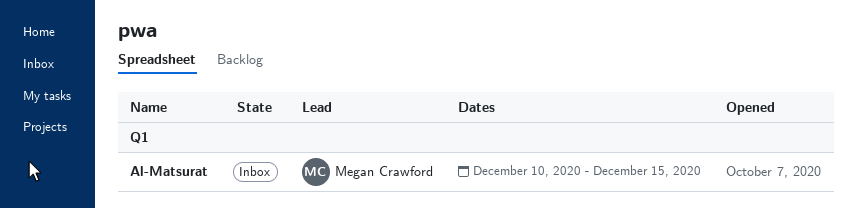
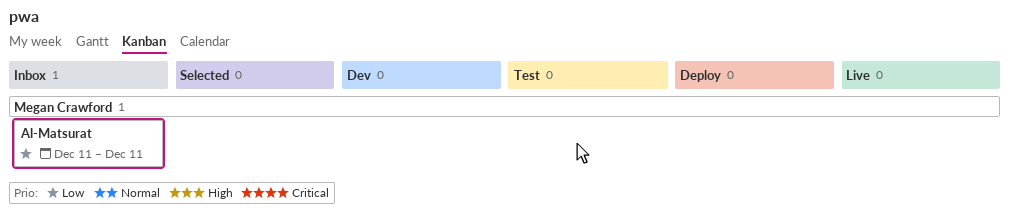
Al-Matsurat, start: Dec 10 -> Dec 11
Al-Matsurat, due: Dec 15 -> Dec 11

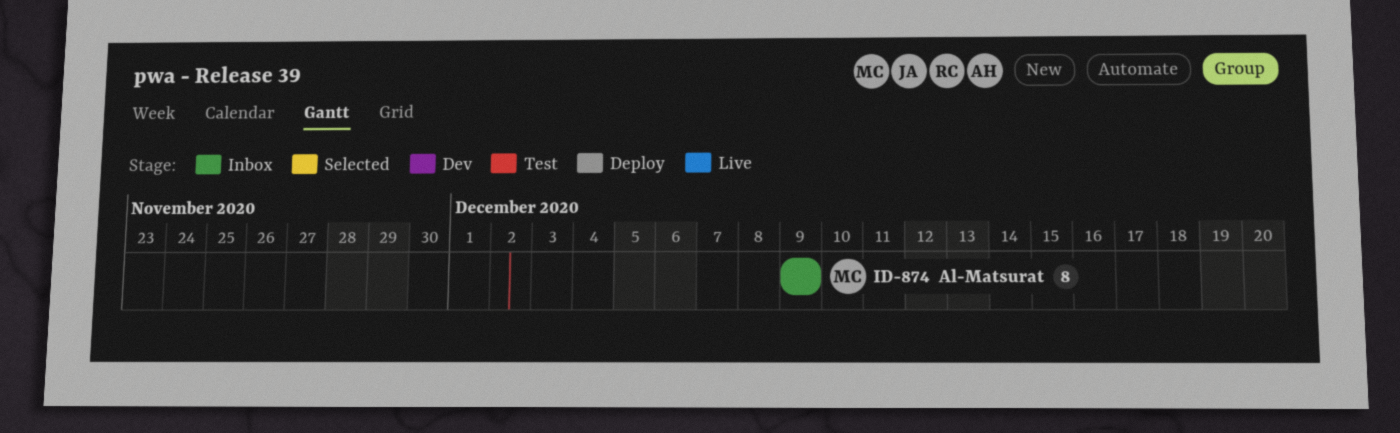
Al-Matsurat, start: Dec 11 -> Dec 9
Al-Matsurat, due: Dec 11 -> Dec 9

